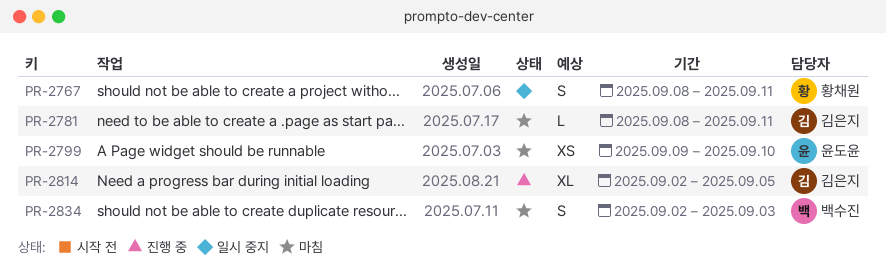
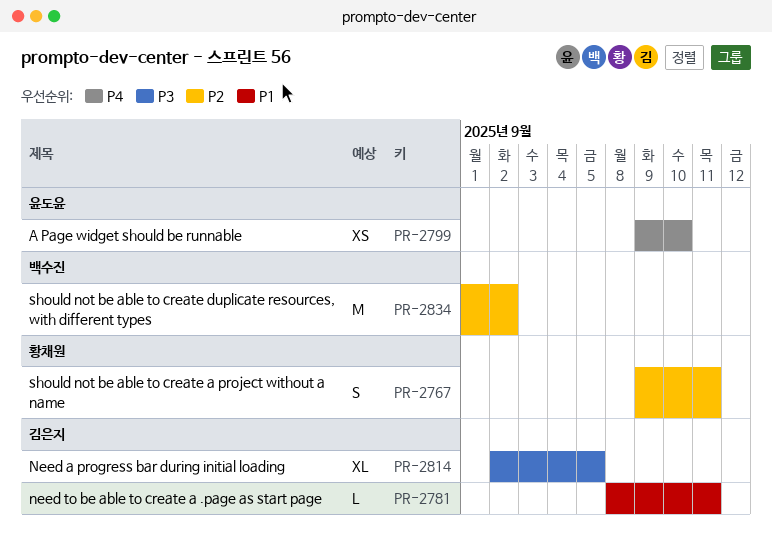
PR-2767, start: Sep 8 -> Sep 9
PR-2834, estimate: S -> M
PR-2834, start: Sep 2 -> Sep 1
PR-2834, due: Sep 3 -> Sep 2

